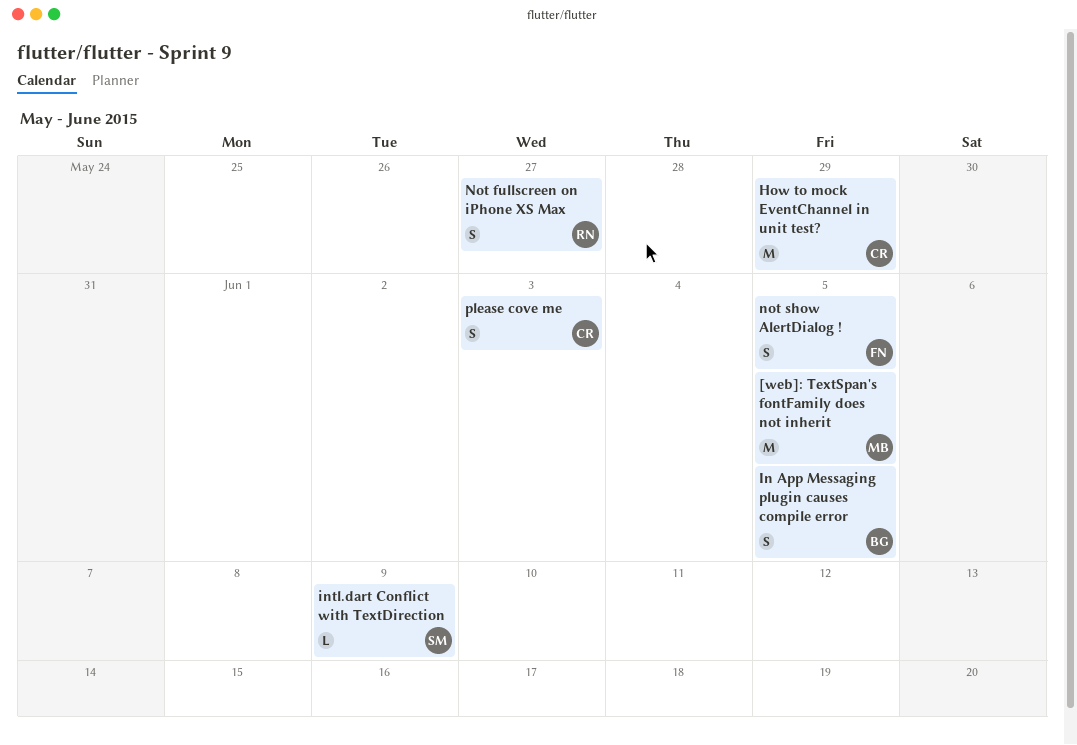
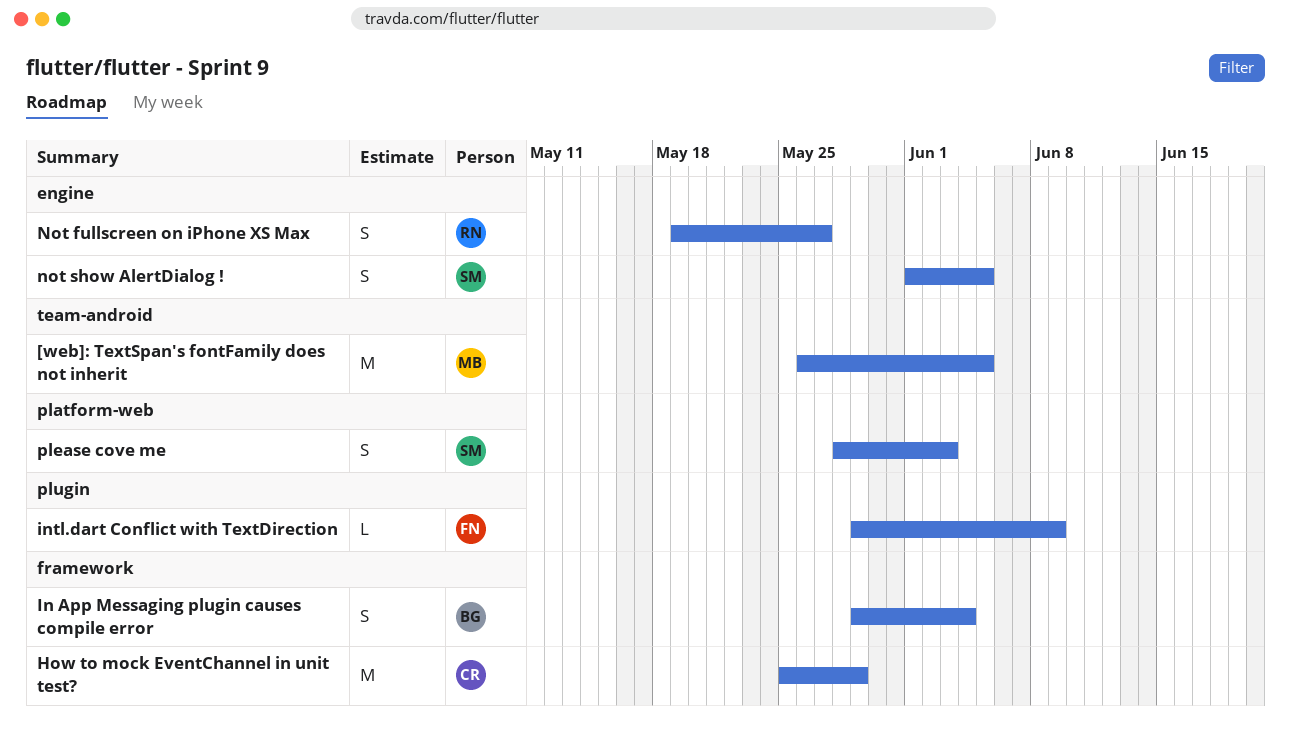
In App Messaging plugin causes compile error, due: Jun 5 -> Jun 4
intl.dart Conflict with TextDirection, owner: SM -> FN
not show AlertDialog !, owner: FN -> SM
please cove me, owner: CR -> SM

